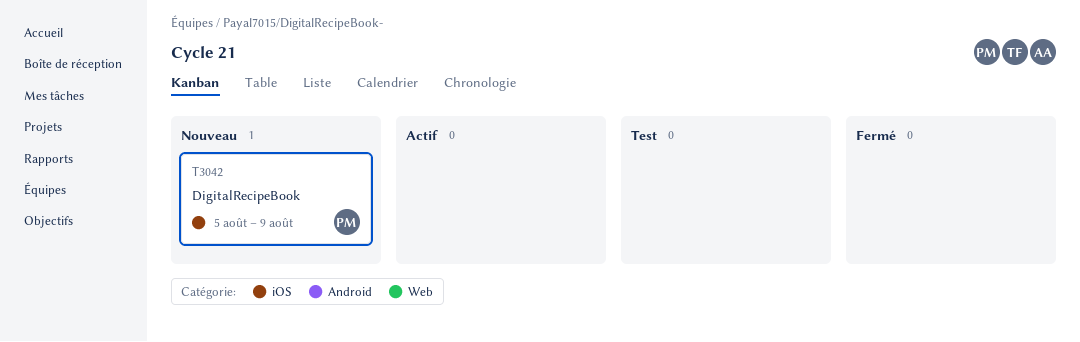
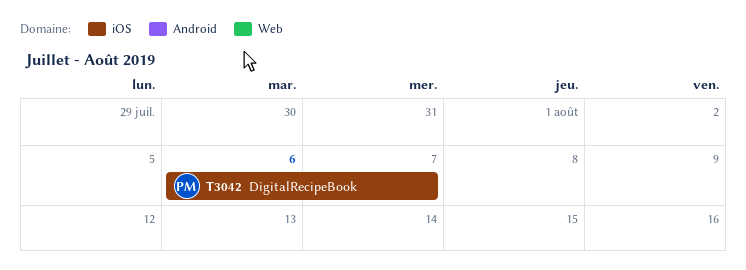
T3042, start: Aug 5 -> Aug 6
T3042, due: Aug 9 -> Aug 7

